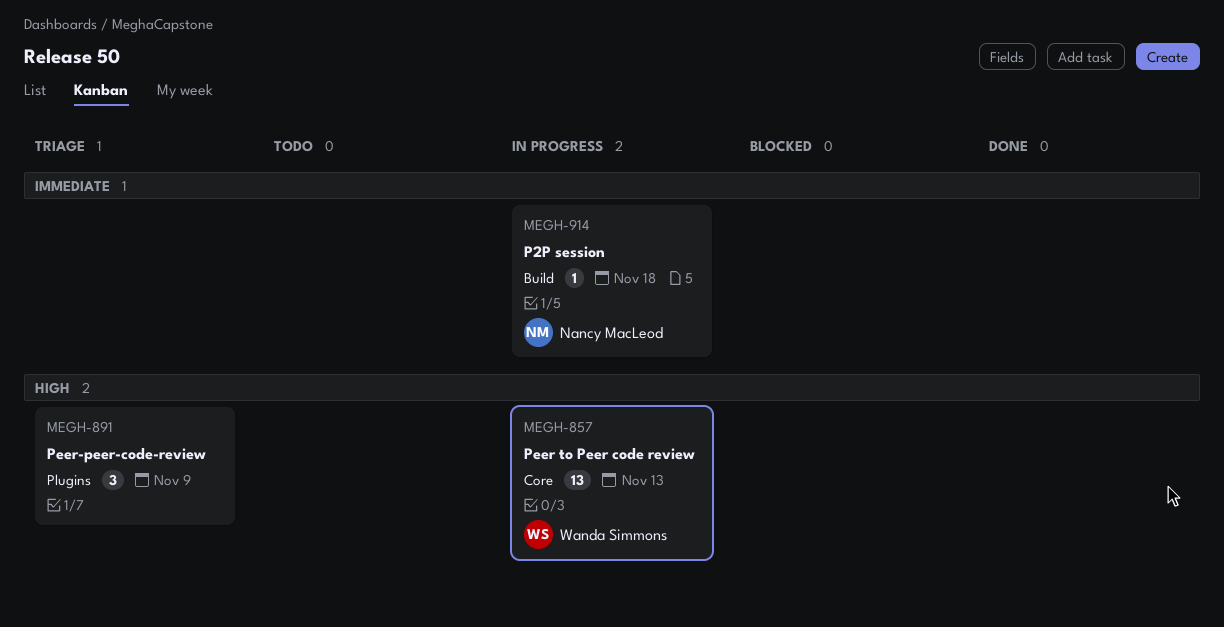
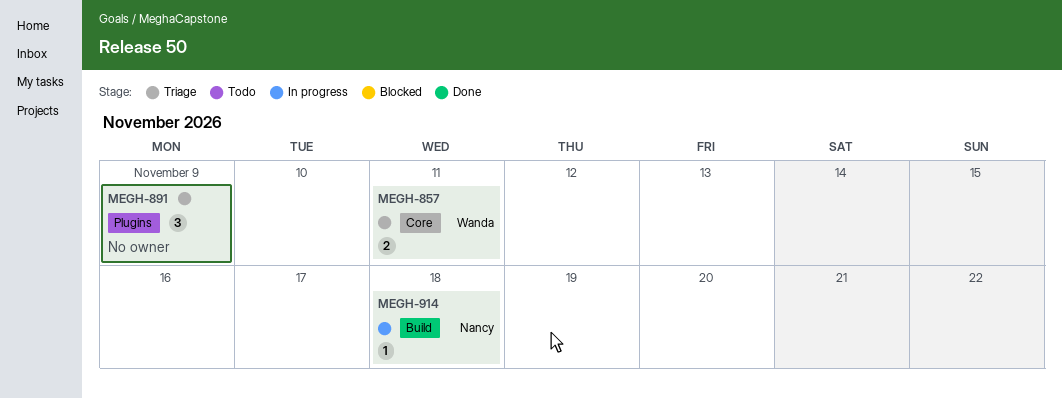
MEGH-857, status: In progress -> Triage
MEGH-857, estimate: 13 -> 2
MEGH-857, due: Nov 13 -> Nov 11

